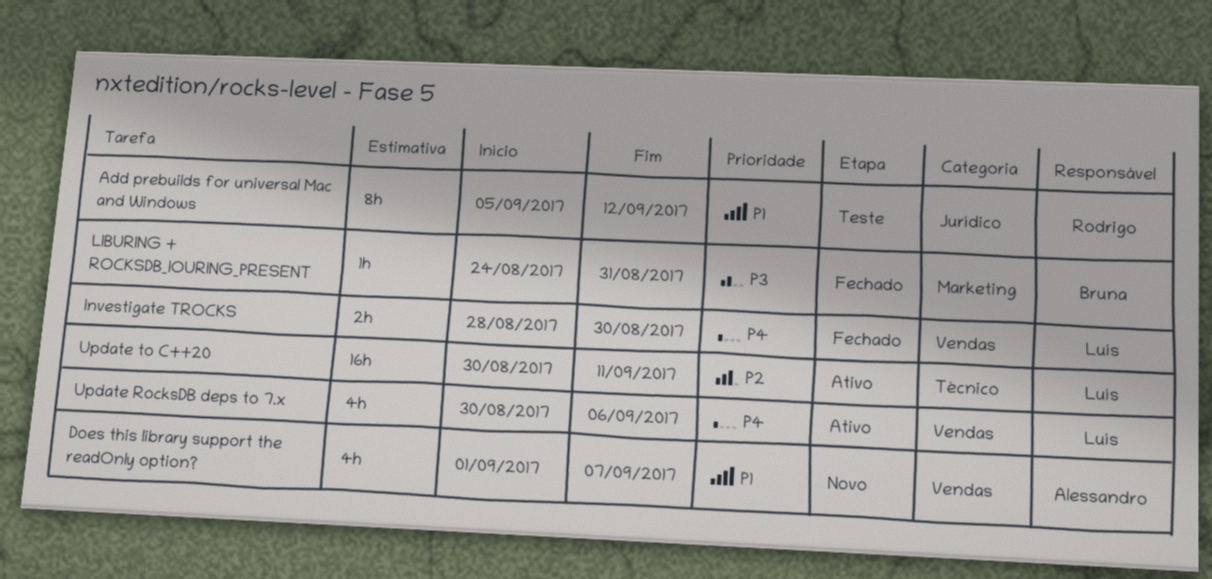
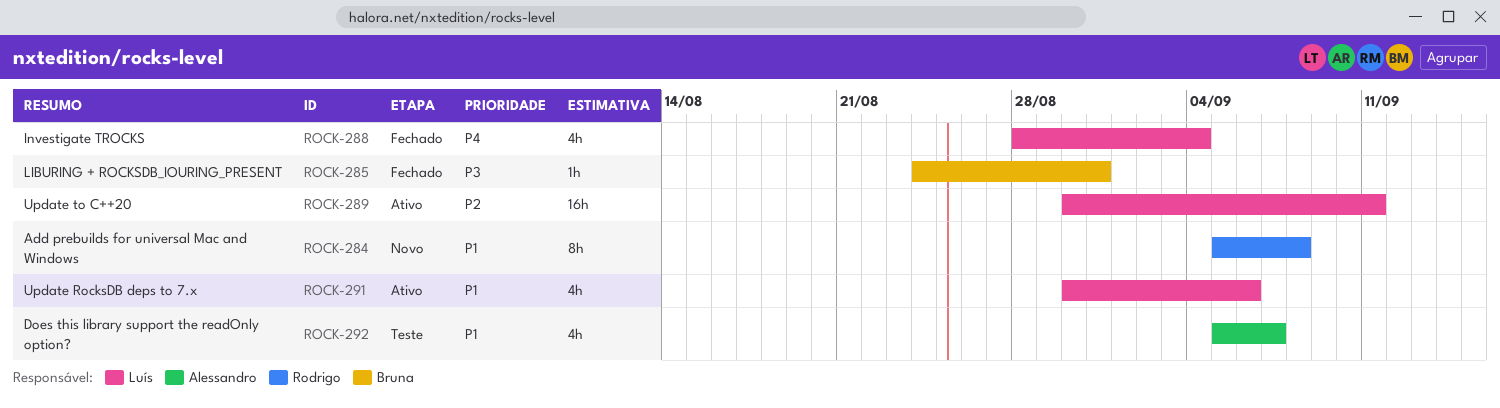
Add prebuilds for universal Mac and Windows, status: Teste -> Novo
Add prebuilds for universal Mac and Windows, due: Sep 12 -> Sep 8
Does this library support the readOnly option?, status: Novo -> Teste
Does this library support the readOnly option?, start: Sep 1 -> Sep 5
Investigate TROCKS, estimate: 2h -> 4h
Investigate TROCKS, due: Aug 30 -> Sep 4
Update RocksDB deps to 7.x, priority: P4 -> P1

